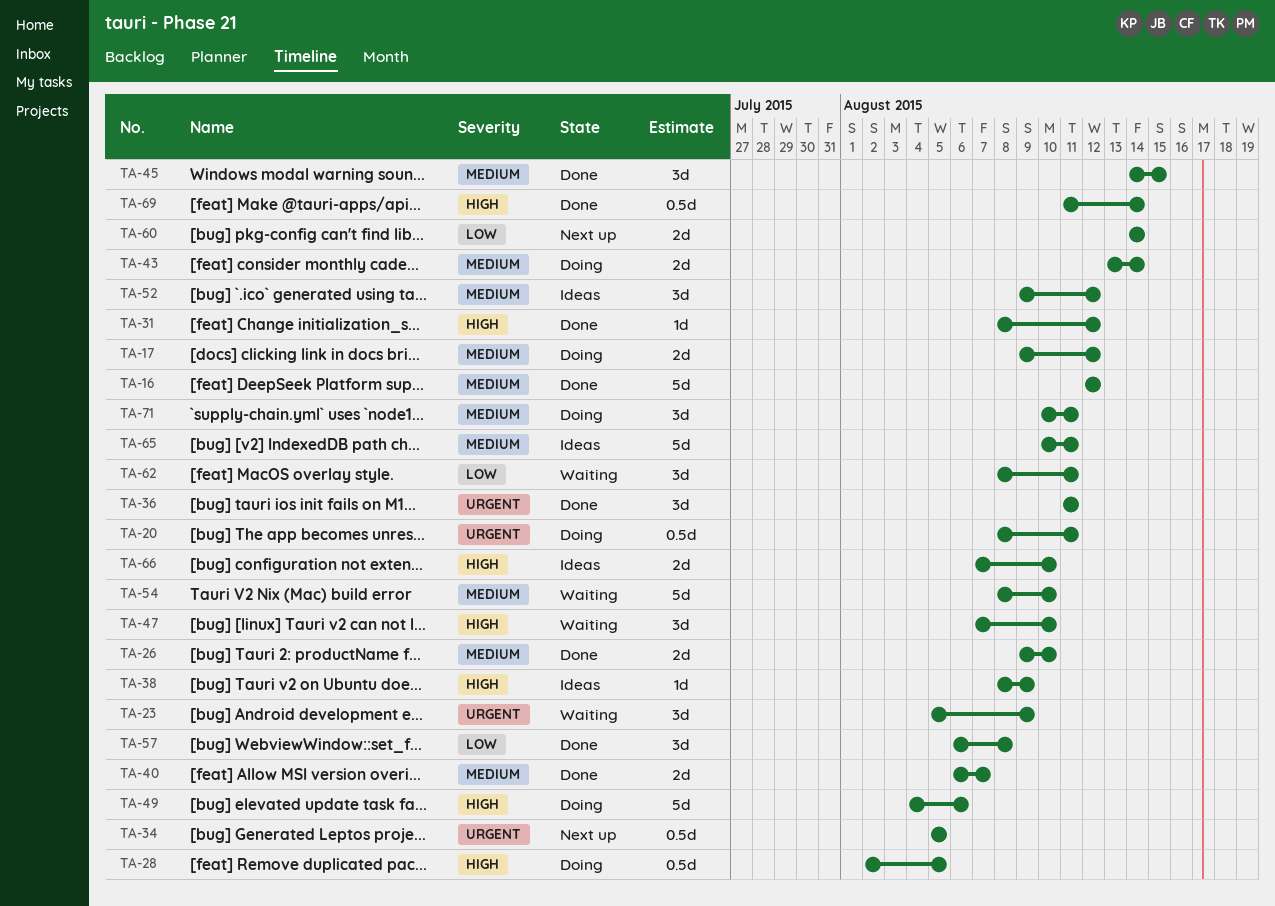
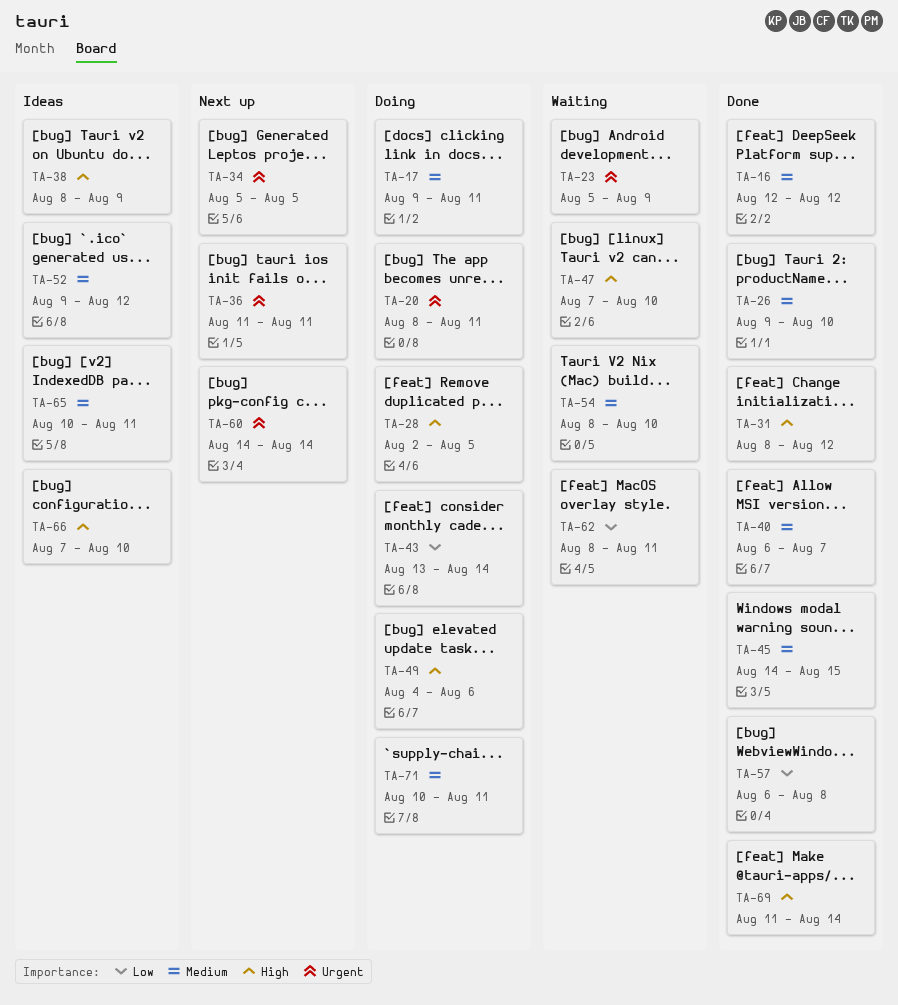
TA-17, due: Aug 12 -> Aug 11
TA-36, status: Done -> Next up
TA-43, priority: Medium -> Low
TA-60, priority: Low -> Urgent

